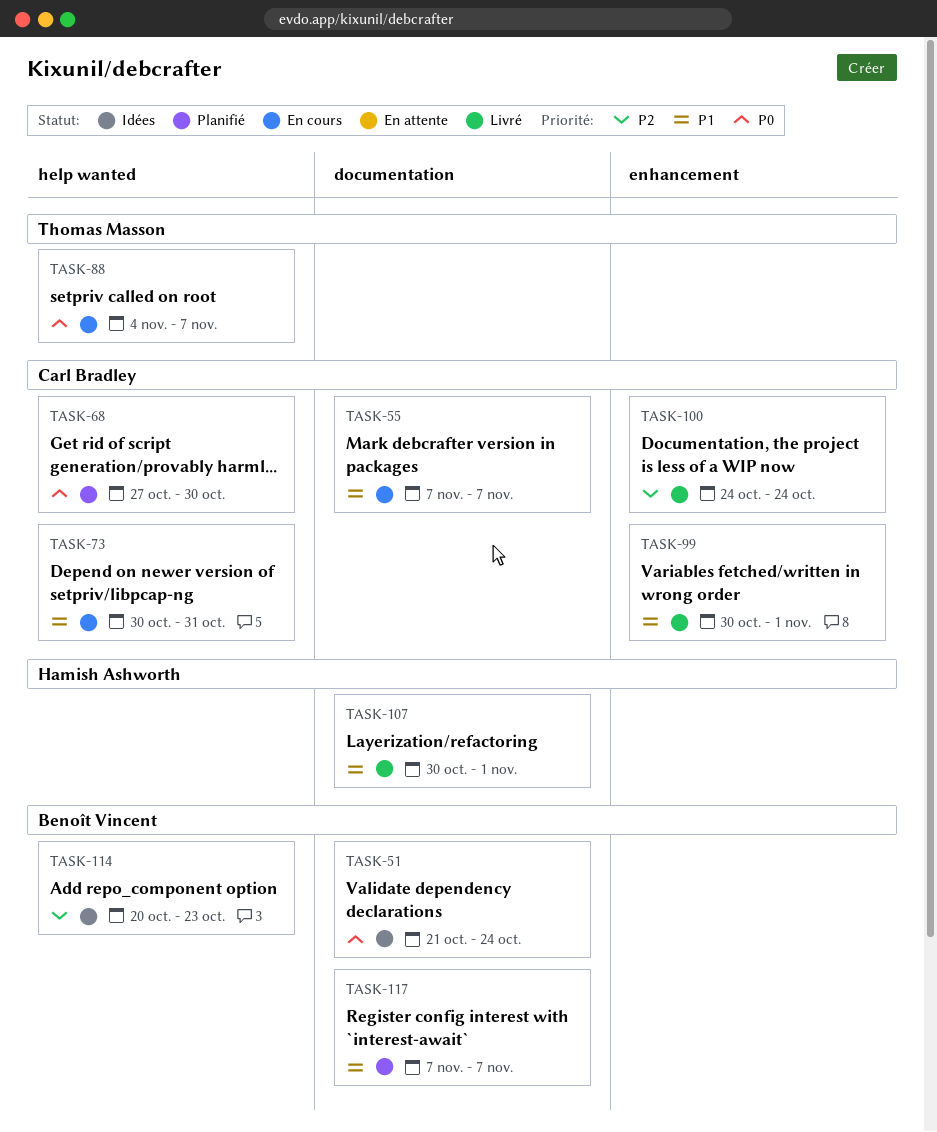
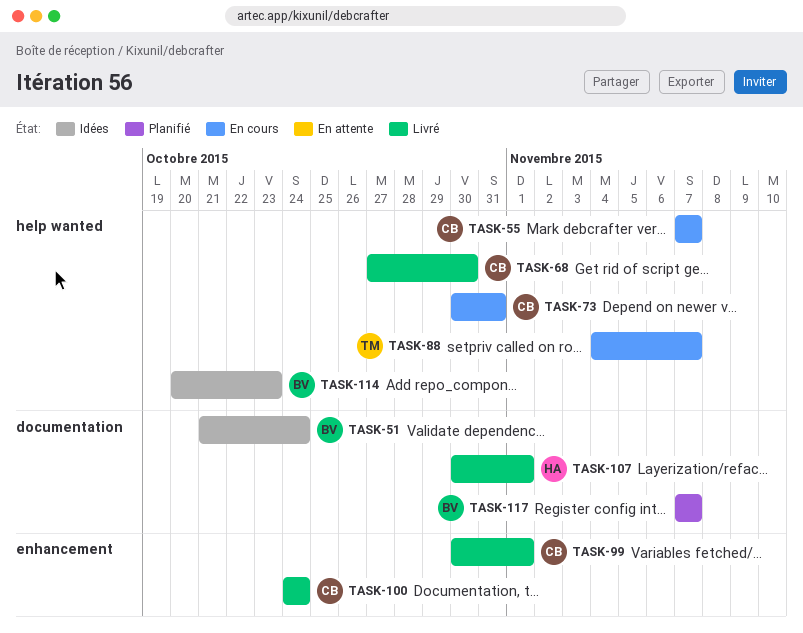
TASK-55, label: documentation -> help wanted
TASK-68, status: Planifié -> Livré

